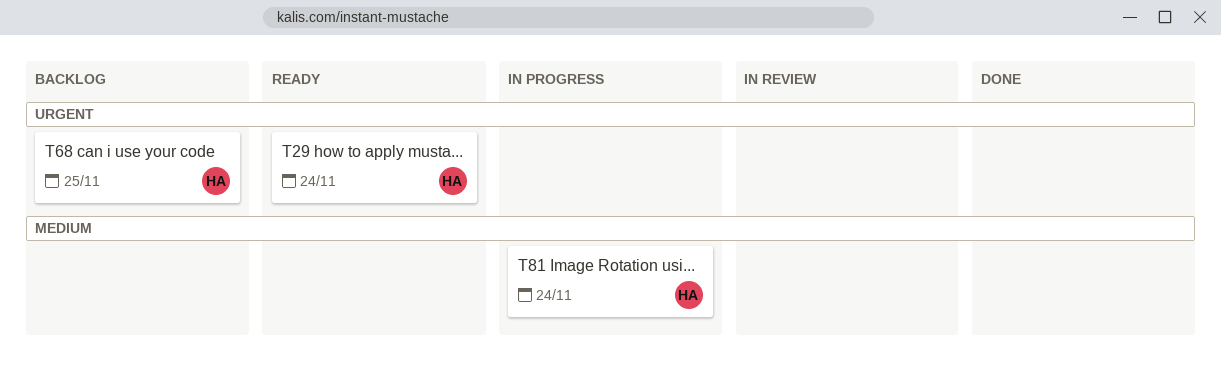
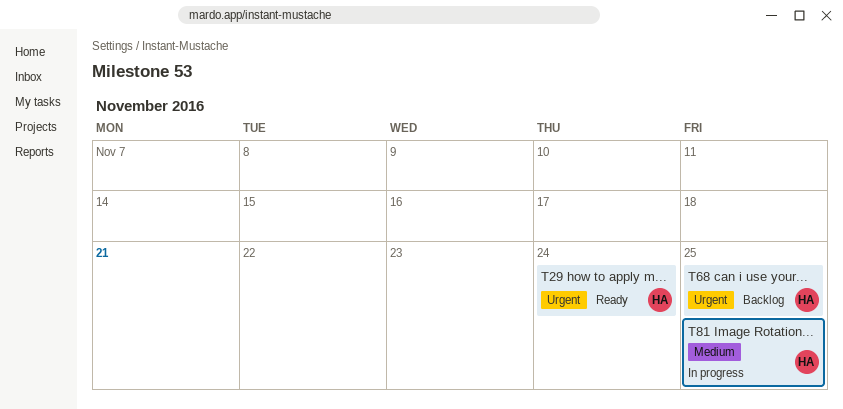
T81, due: Nov 24 -> Nov 25

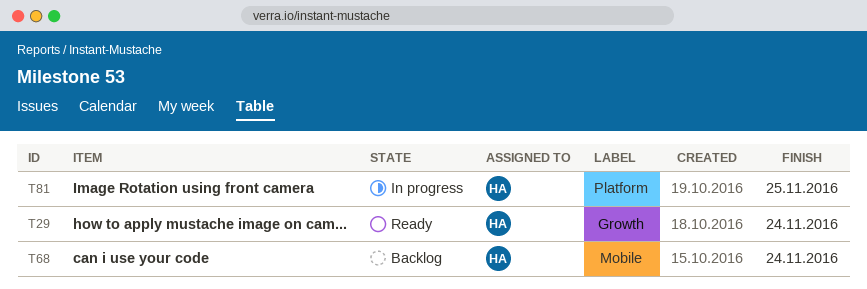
T68, due: Nov 25 -> Nov 24

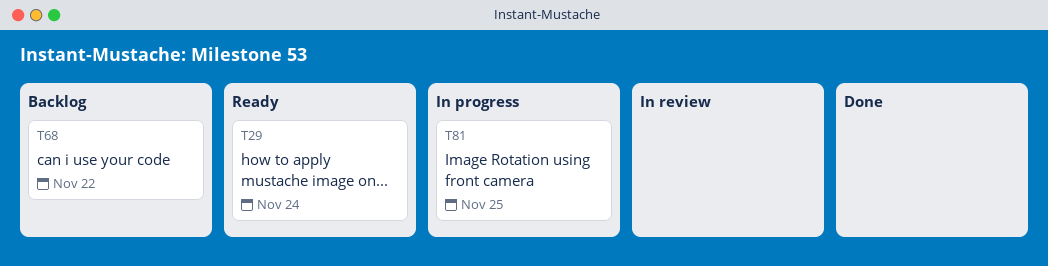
T68, due: Nov 24 -> Nov 22

